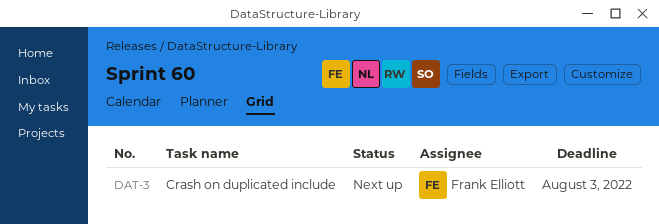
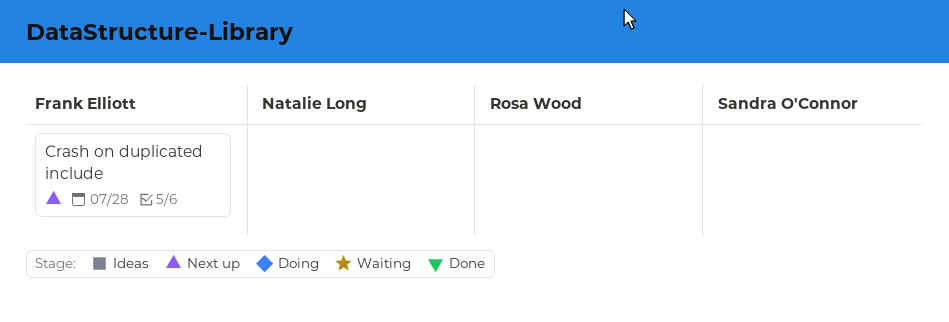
Crash on duplicated include, due: Aug 3 -> Jul 28

